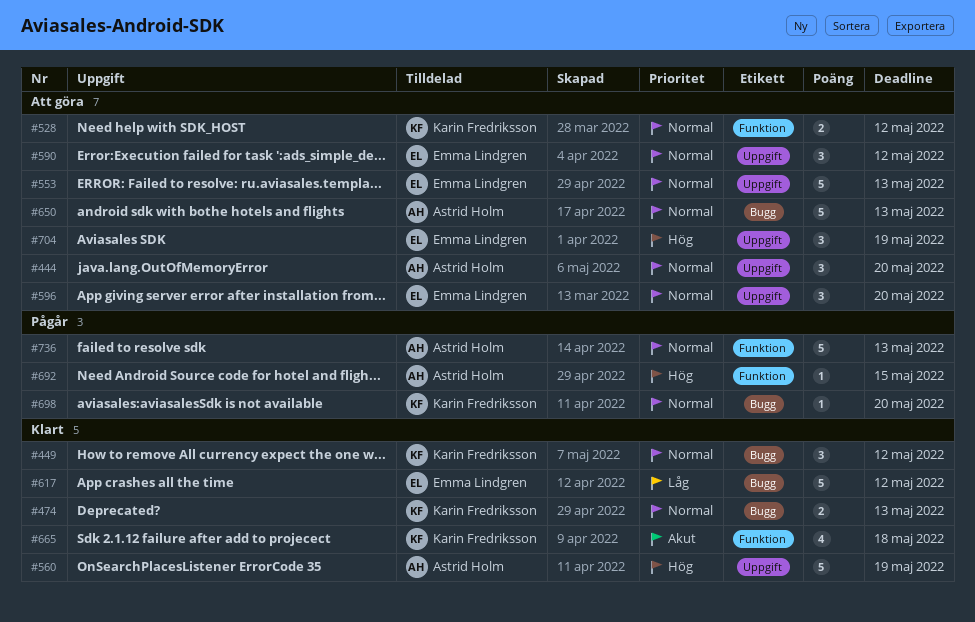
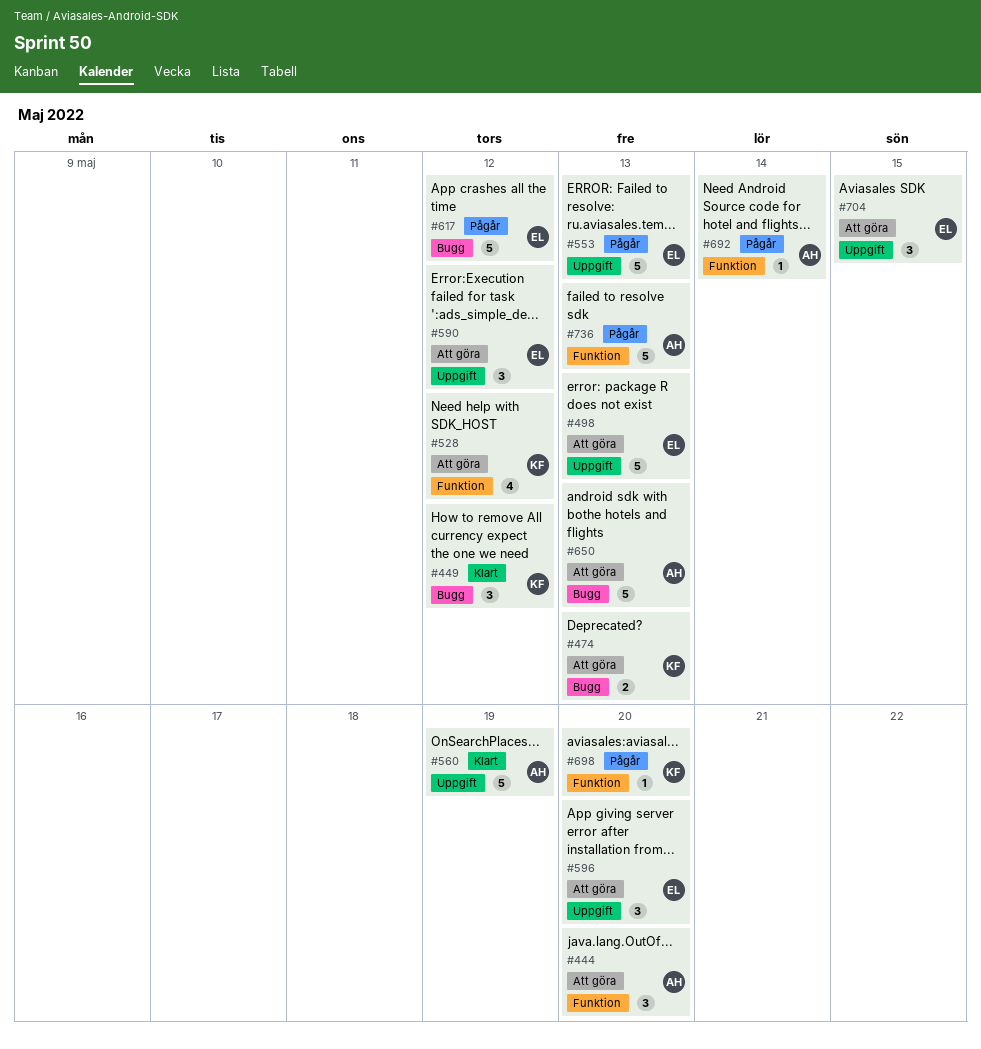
#444, label: Uppgift -> Funktion
#474, status: Klart -> Att göra
#498: none -> present
#528, estimate: 2 -> 4
#553, status: Att göra -> Pågår
#617, status: Klart -> Pågår
#665: present -> none
#692, due: May 15 -> May 14
#698, label: Bugg -> Funktion
#704, due: May 19 -> May 15

